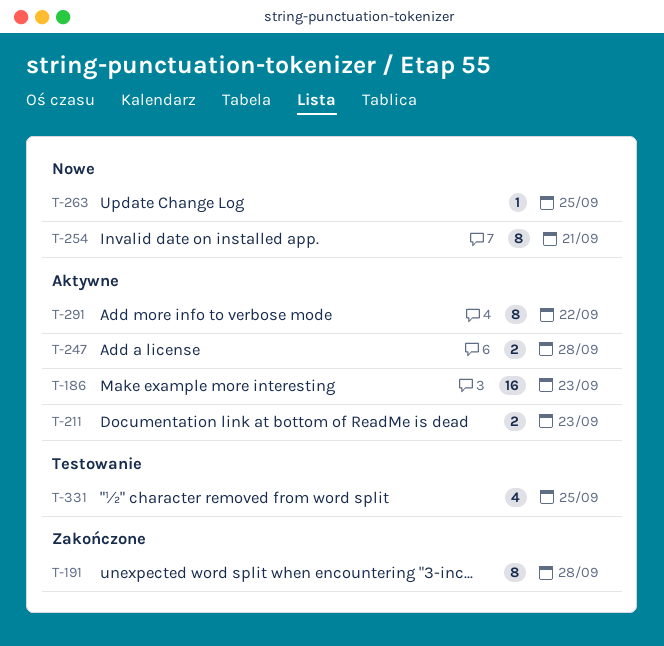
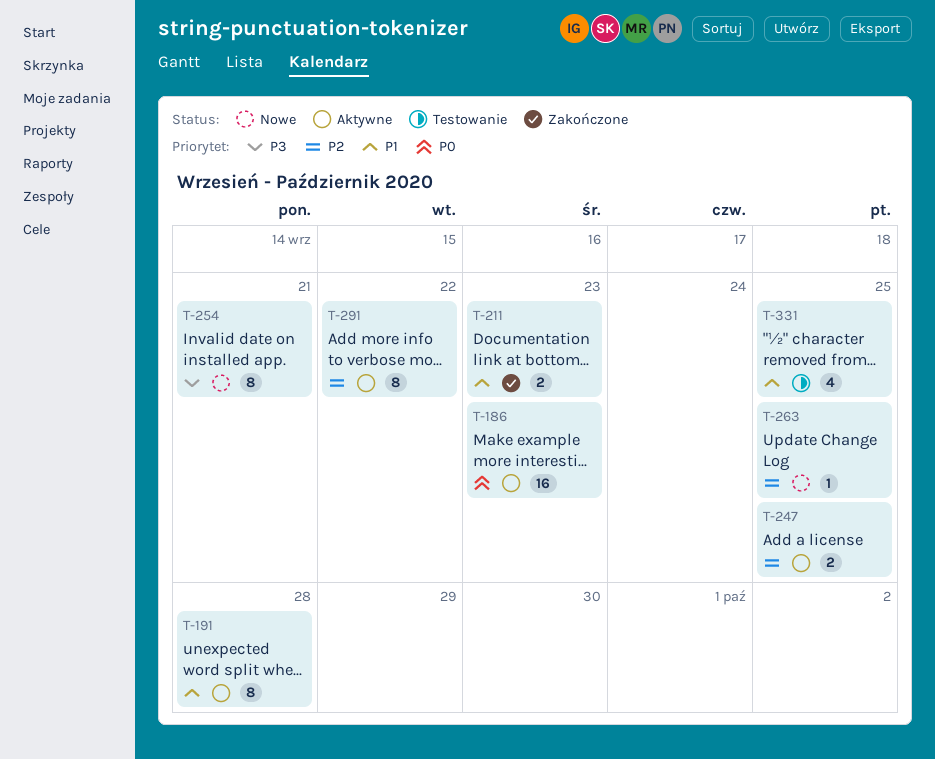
T-191, status: Zakończone -> Aktywne
T-211, status: Aktywne -> Zakończone
T-247, due: Sep 28 -> Sep 25

